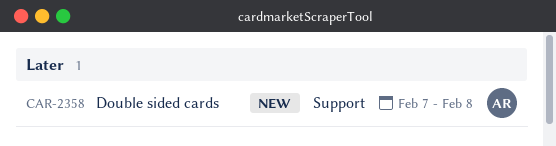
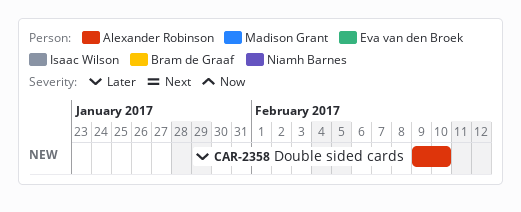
CAR-2358, start: Feb 7 -> Feb 9
CAR-2358, due: Feb 8 -> Feb 10

